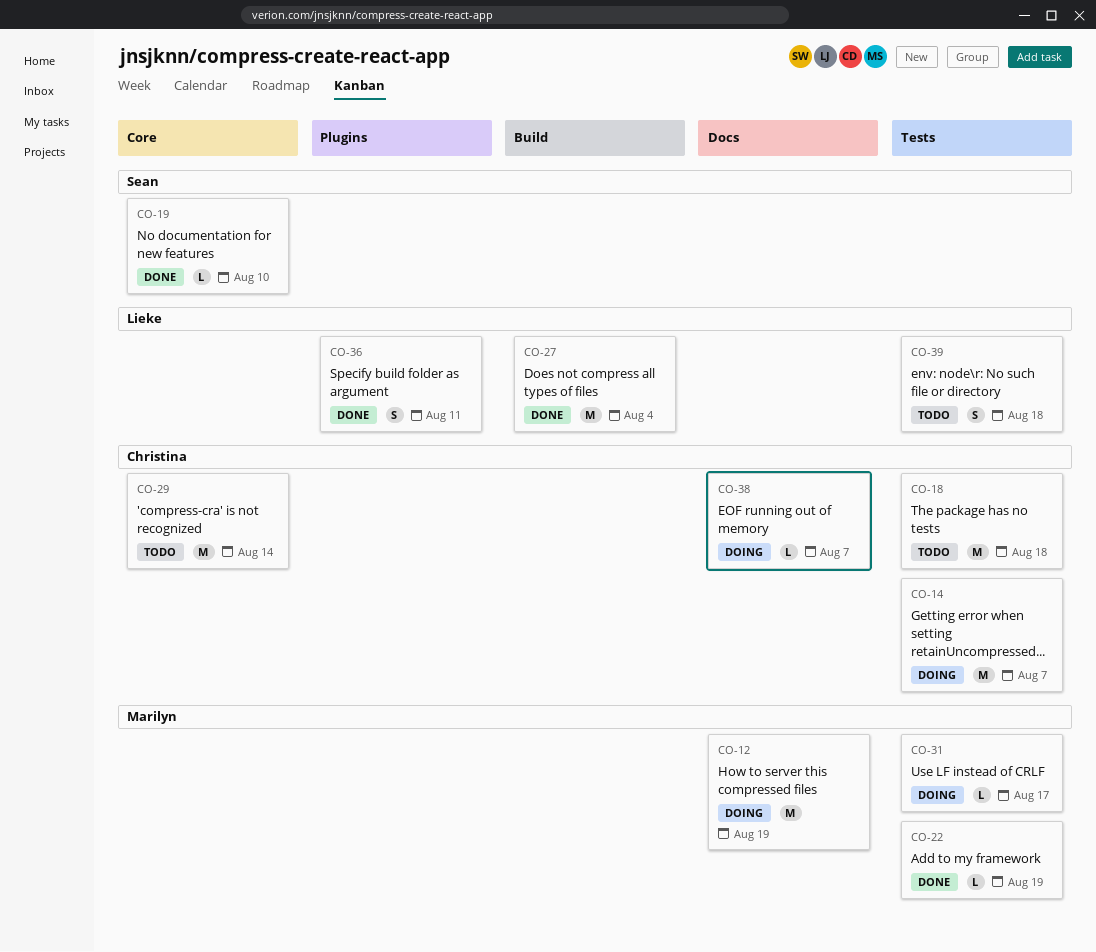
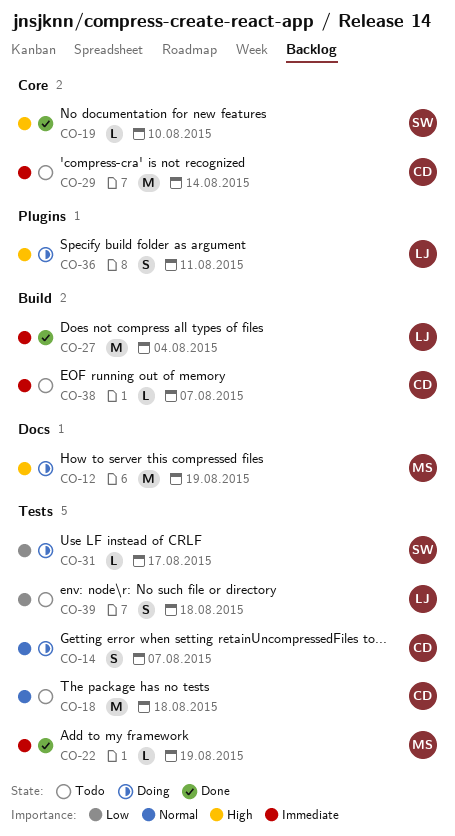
CO-14, estimate: M -> S
CO-31, owner: Marilyn -> Sean
CO-36, status: Done -> Doing
CO-38, status: Doing -> Todo
CO-38, label: Docs -> Build

